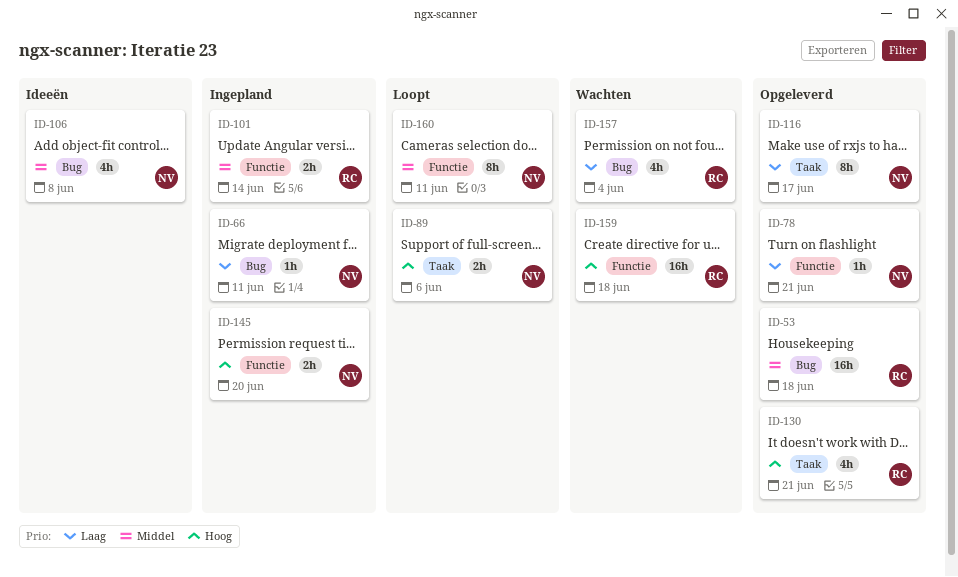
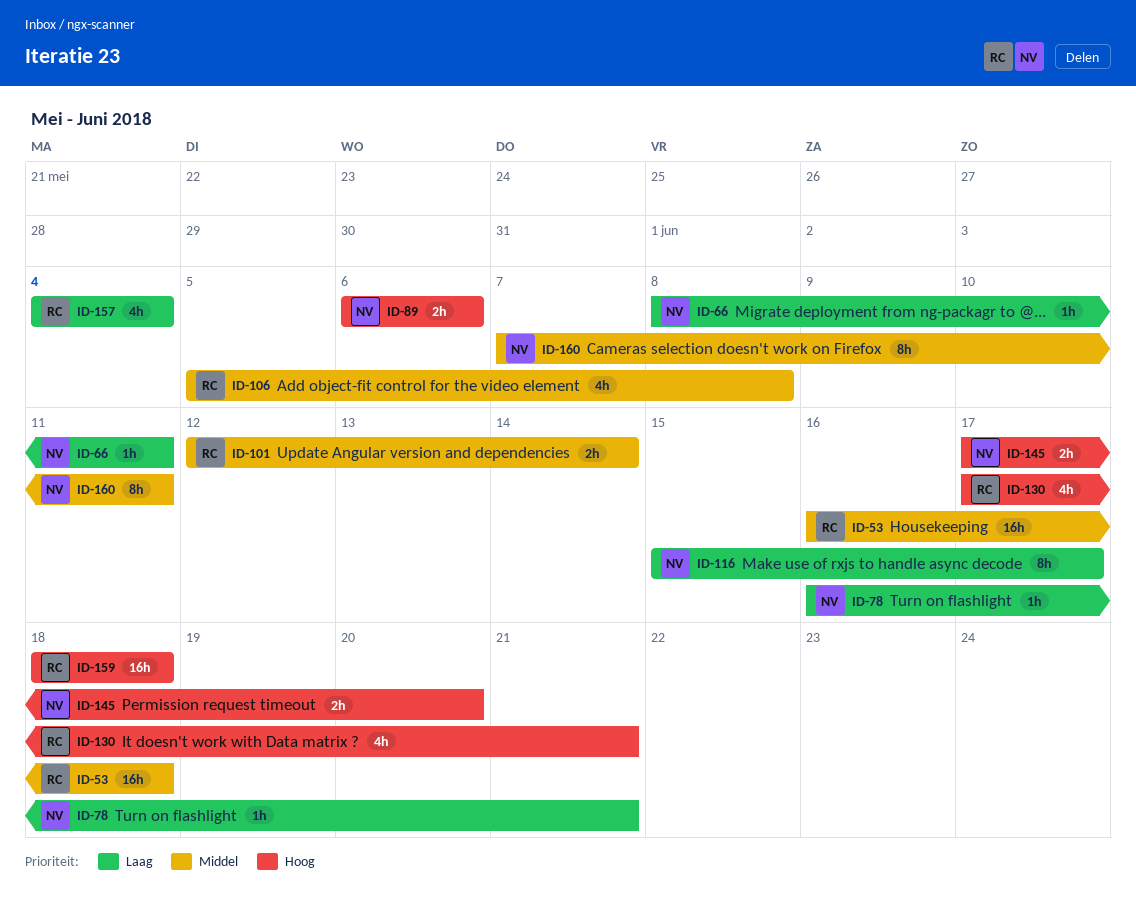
ID-106, owner: NV -> RC

